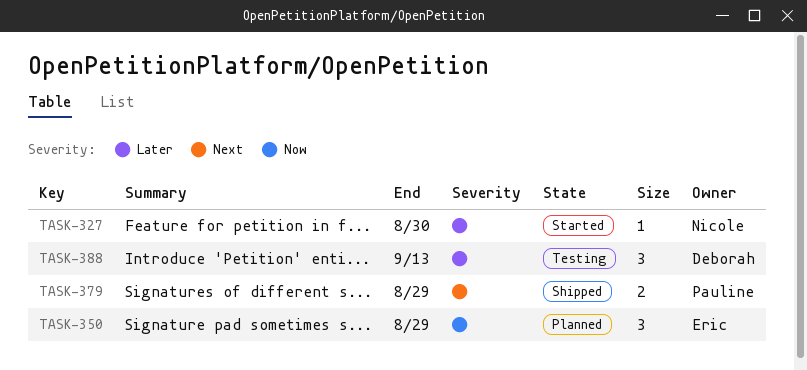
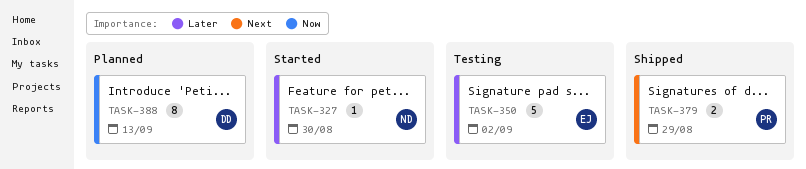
TASK-350, status: Planned -> Testing
TASK-350, priority: Now -> Later
TASK-350, estimate: 3 -> 5
TASK-350, due: Aug 29 -> Sep 2
TASK-388, status: Testing -> Planned
TASK-388, priority: Later -> Now
TASK-388, estimate: 3 -> 8

